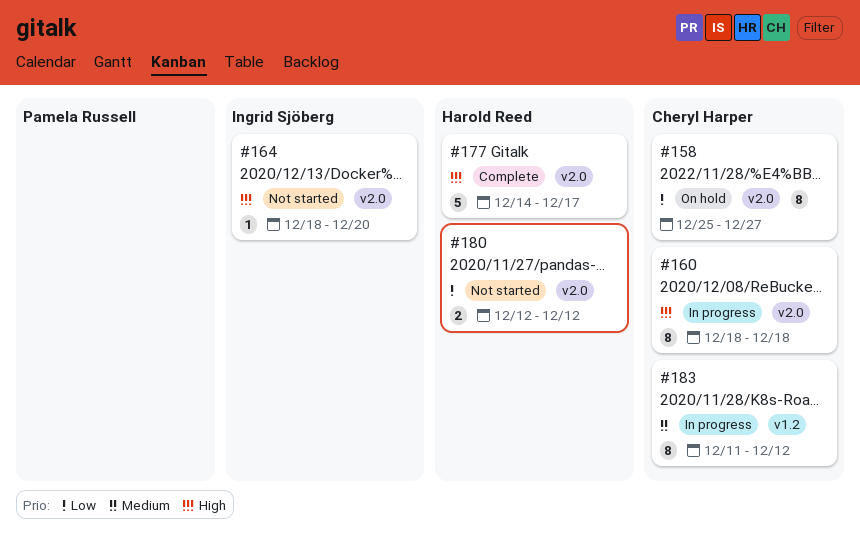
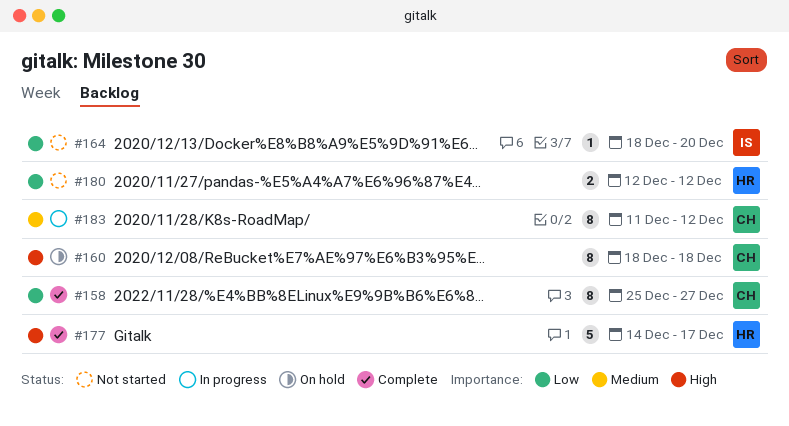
#158, status: On hold -> Complete
#160, status: In progress -> On hold
#164, priority: High -> Low

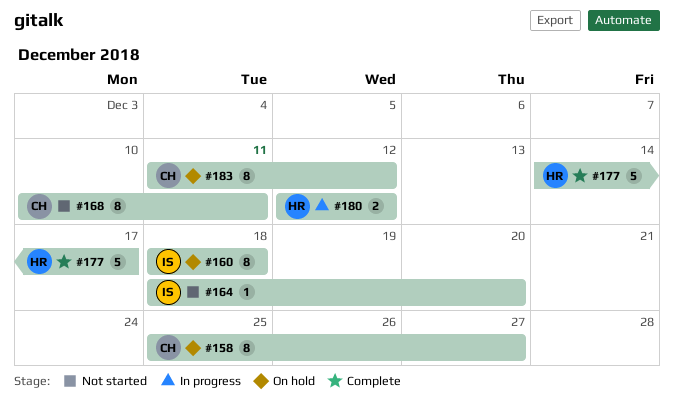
#158, status: Complete -> On hold
#160, owner: CH -> IS
#168: none -> present
#180, status: Not started -> In progress
#183, status: In progress -> On hold

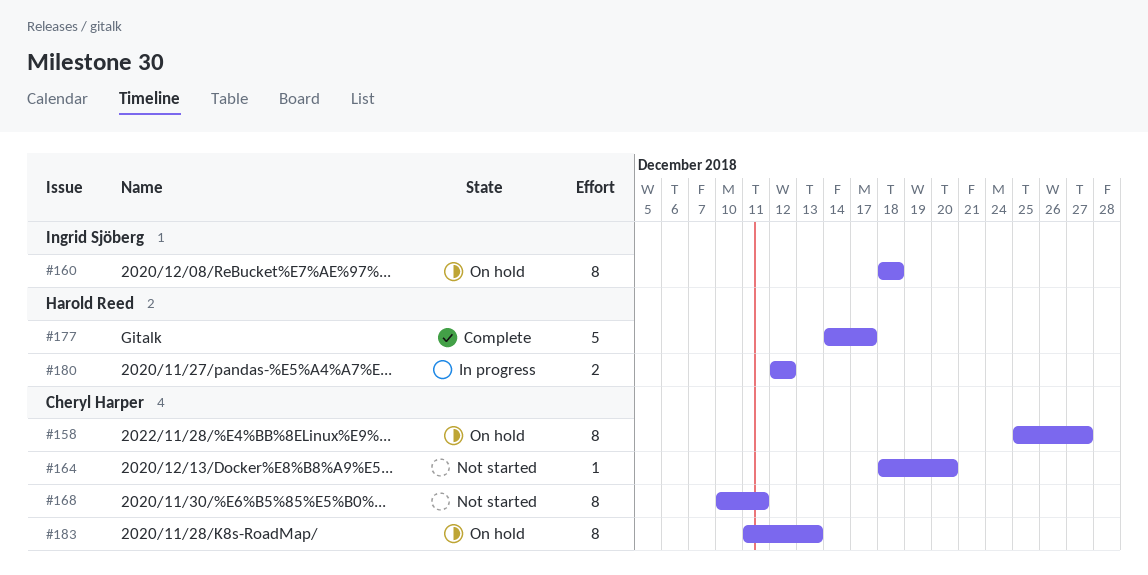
#164, owner: Ingrid Sjöberg -> Cheryl Harper
#183, due: Dec 12 -> Dec 13

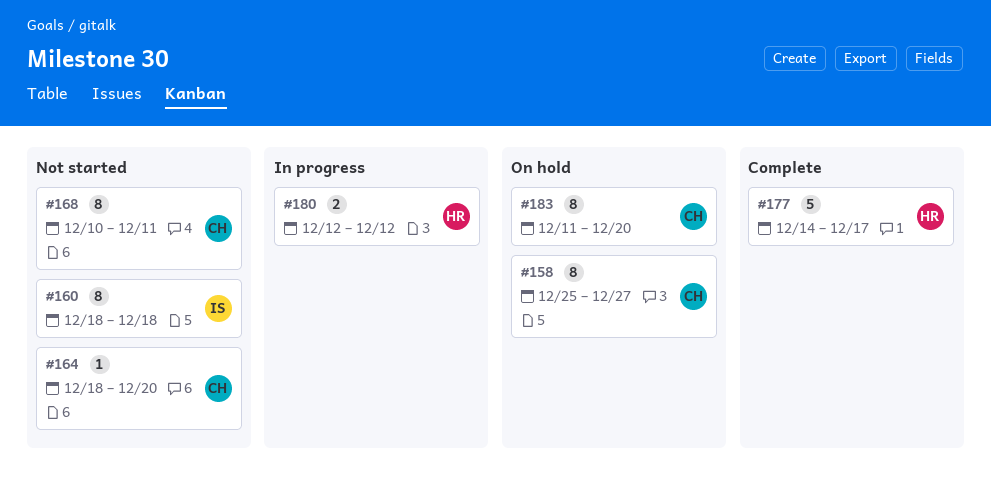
#160, status: On hold -> Not started
#183, due: Dec 13 -> Dec 20

